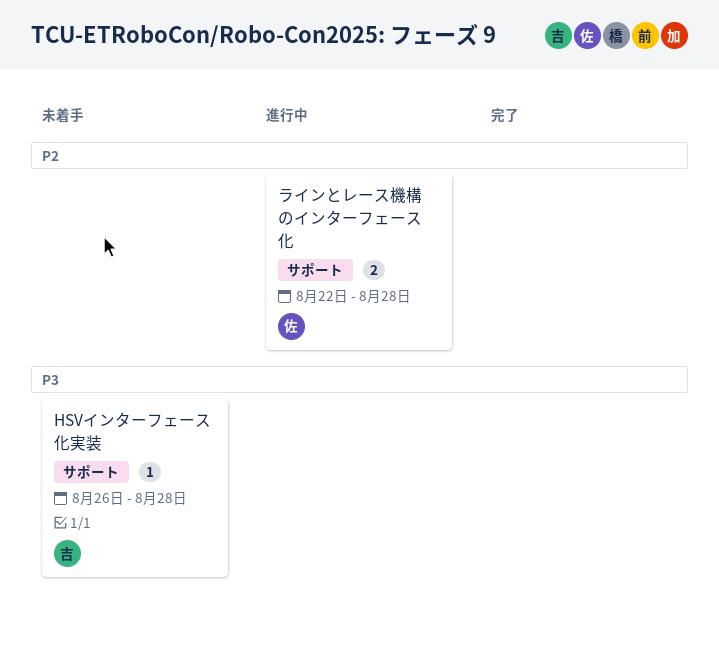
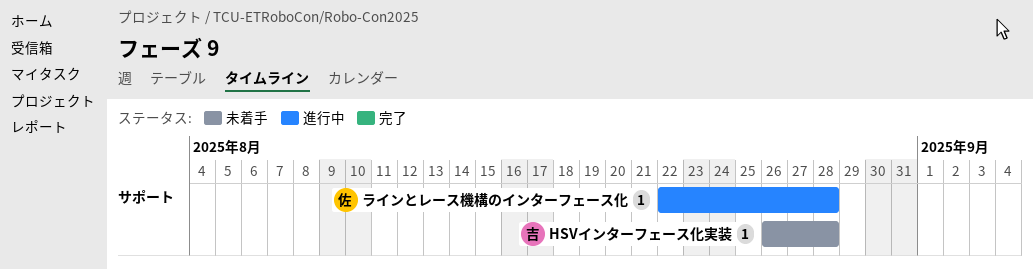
ラインとレース機構のインターフェース化, estimate: 2 -> 1

